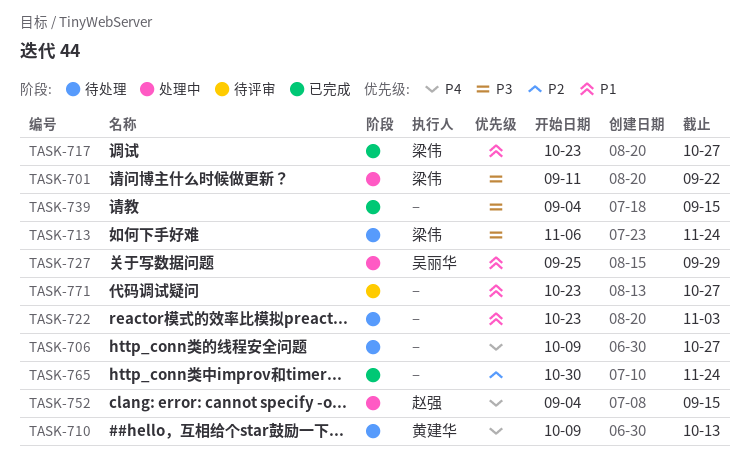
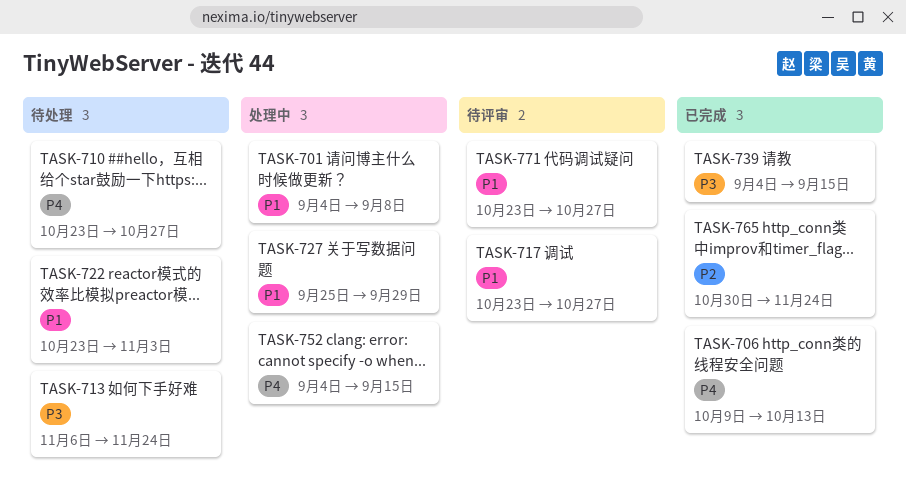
TASK-701, priority: P3 -> P1
TASK-701, start: Sep 11 -> Sep 4
TASK-701, due: Sep 22 -> Sep 8
TASK-706, status: 待处理 -> 已完成
TASK-706, due: Oct 27 -> Oct 13
TASK-710, start: Oct 9 -> Oct 23
TASK-710, due: Oct 13 -> Oct 27
TASK-717, status: 已完成 -> 待评审

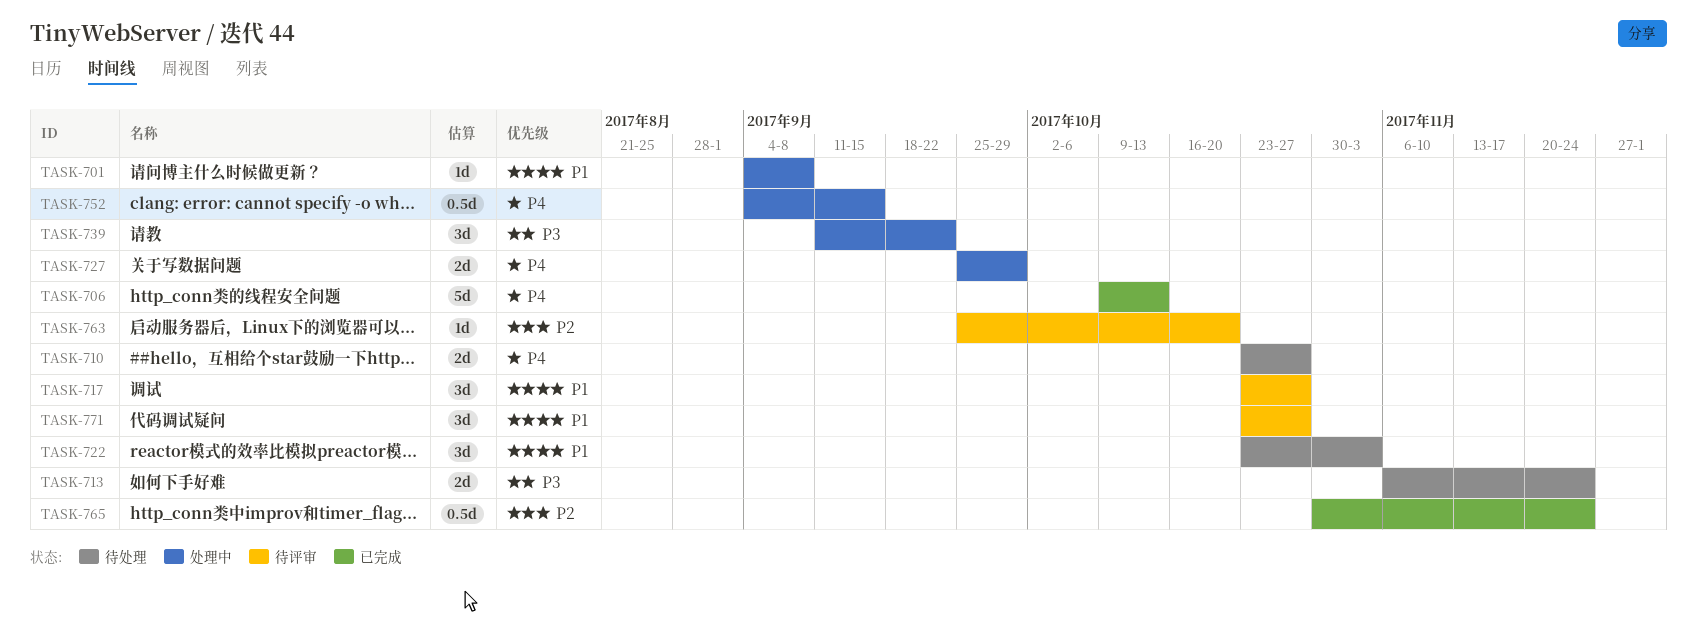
TASK-727, priority: P1 -> P4
TASK-739, status: 已完成 -> 处理中
TASK-739, start: Sep 4 -> Sep 11
TASK-739, due: Sep 15 -> Sep 22
TASK-763: none -> present

